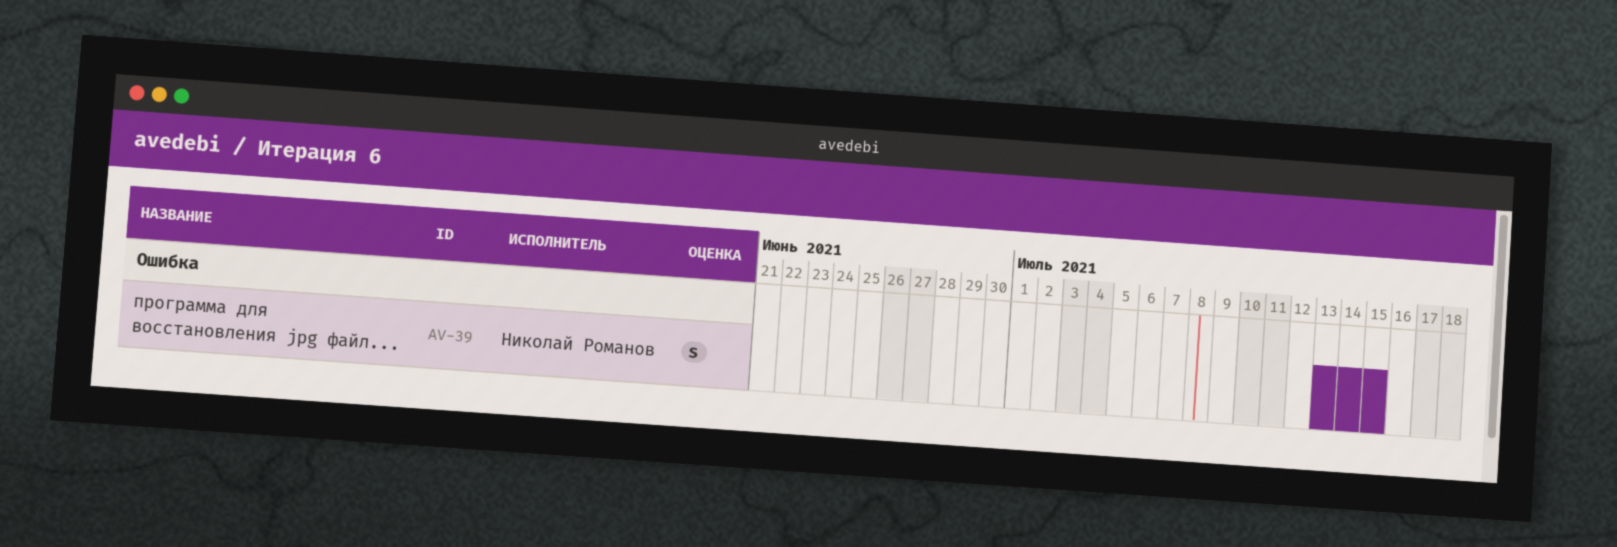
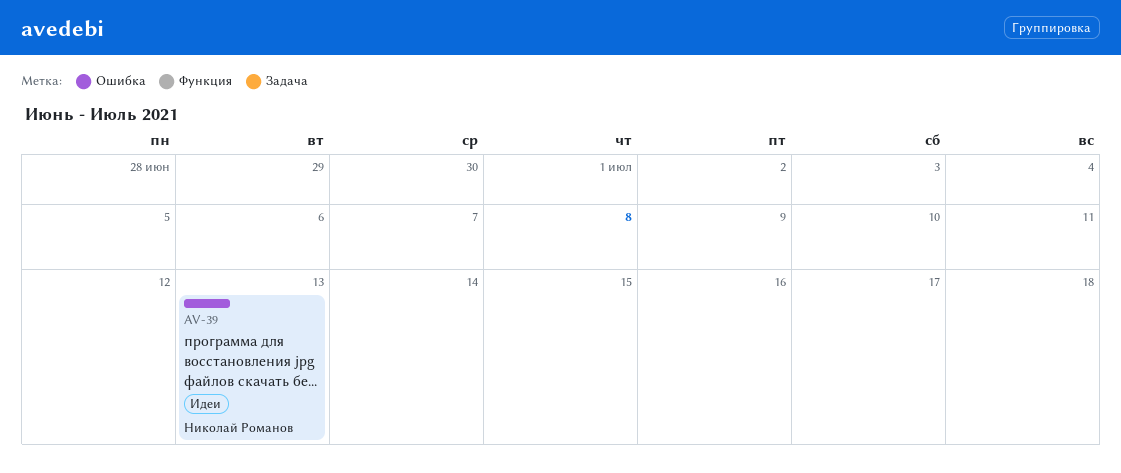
AV-39, due: Jul 15 -> Jul 13

